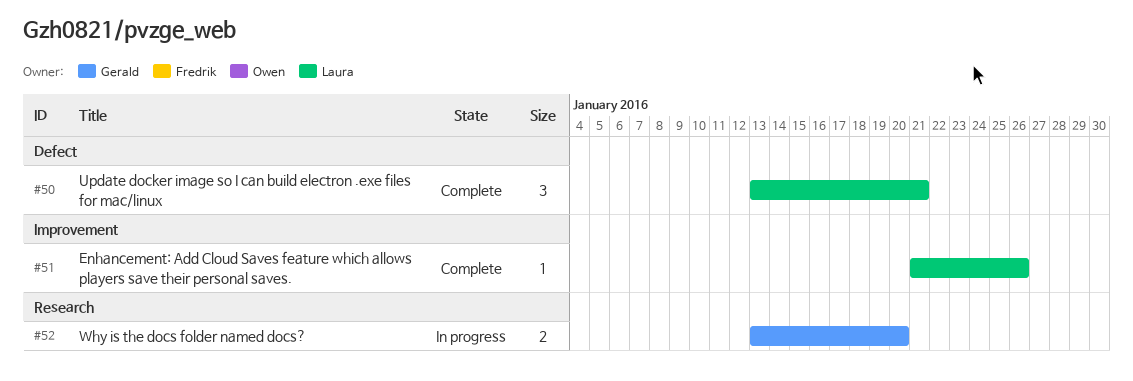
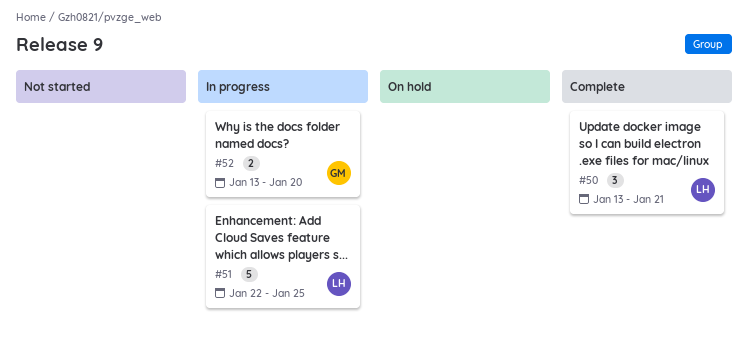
#51, status: Complete -> In progress
#51, estimate: 1 -> 5
#51, start: Jan 21 -> Jan 22
#51, due: Jan 26 -> Jan 25

